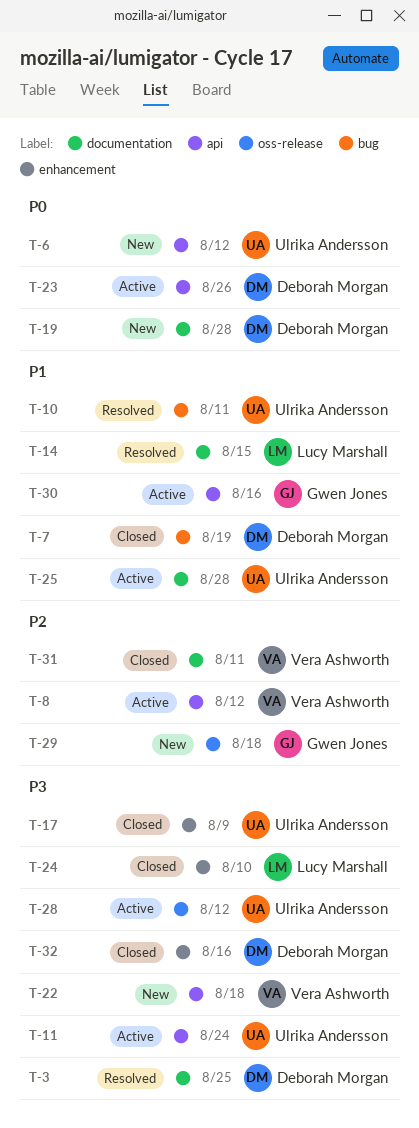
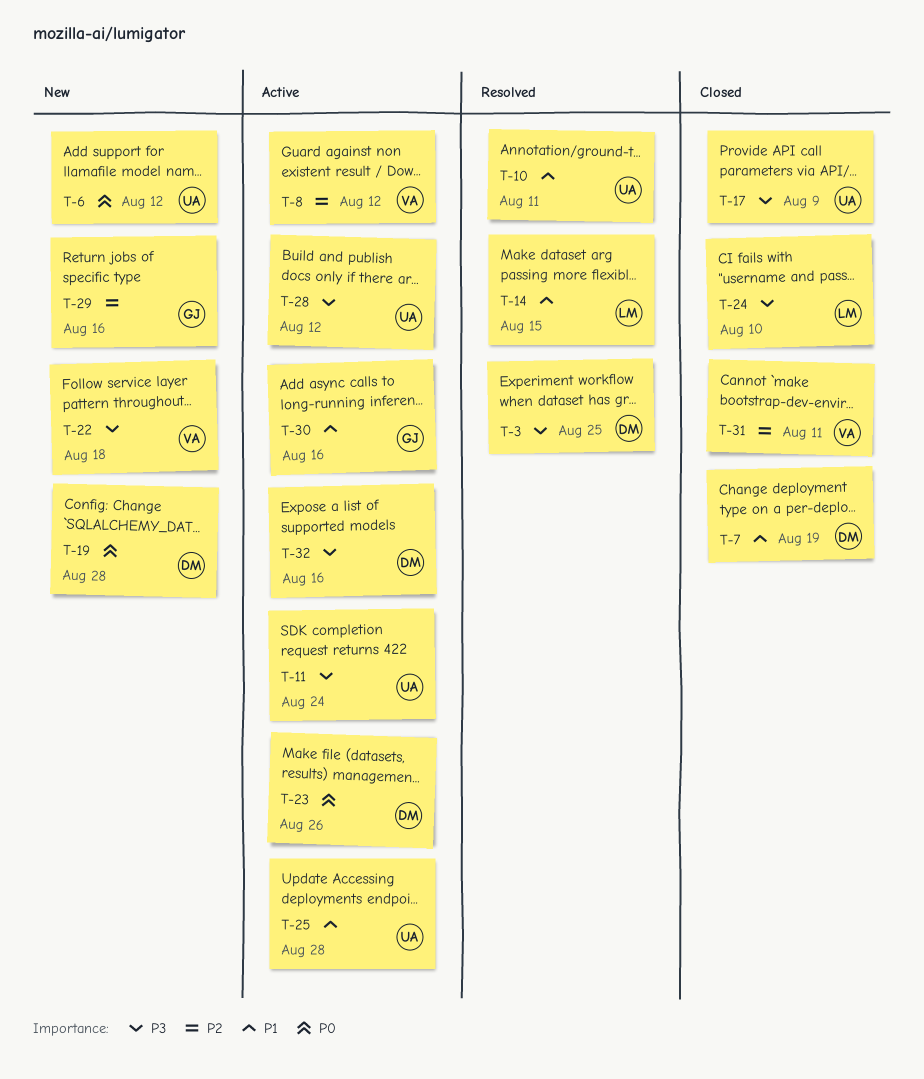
T-29, due: Aug 18 -> Aug 16
T-32, status: Closed -> Active

